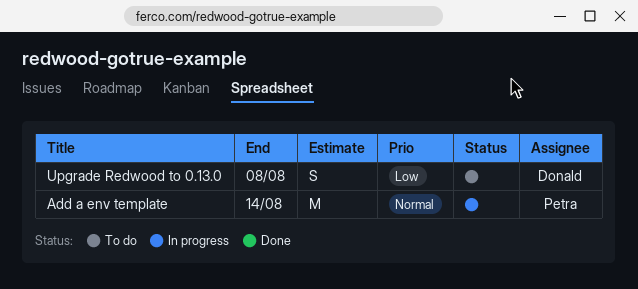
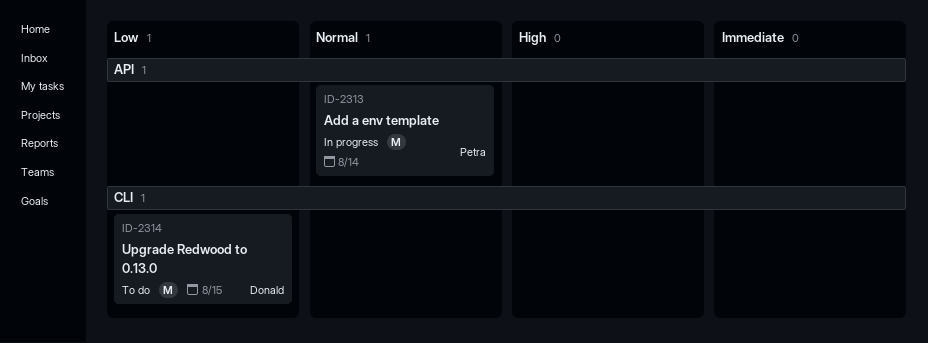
Upgrade Redwood to 0.13.0, estimate: S -> M
Upgrade Redwood to 0.13.0, due: Aug 8 -> Aug 15

